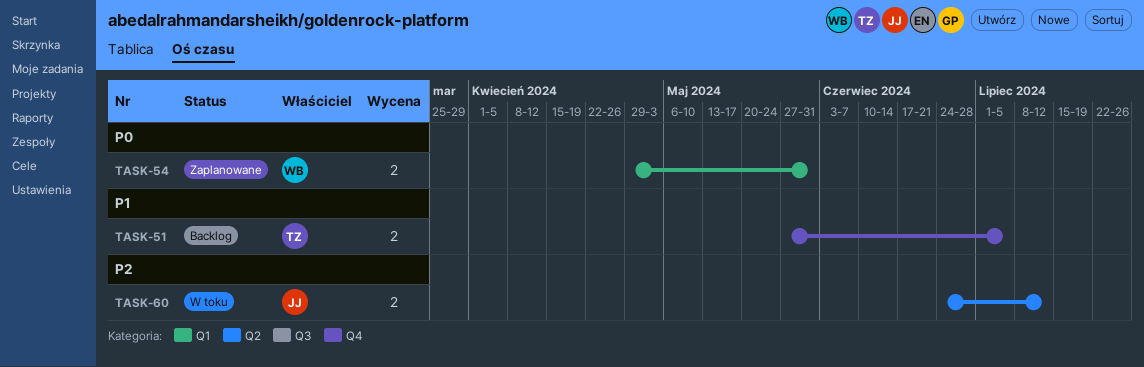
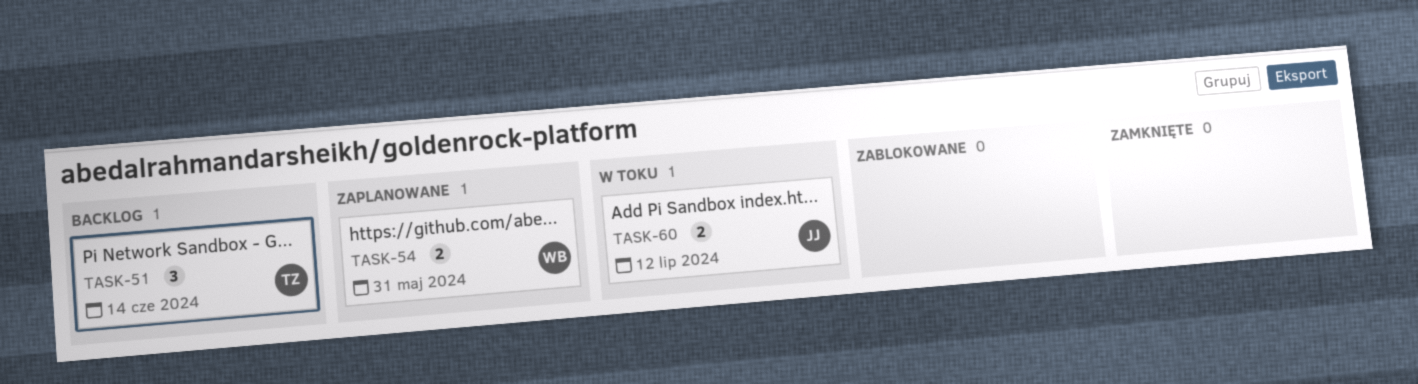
TASK-51, estimate: 2 -> 3
TASK-51, due: Jul 5 -> Jun 14

